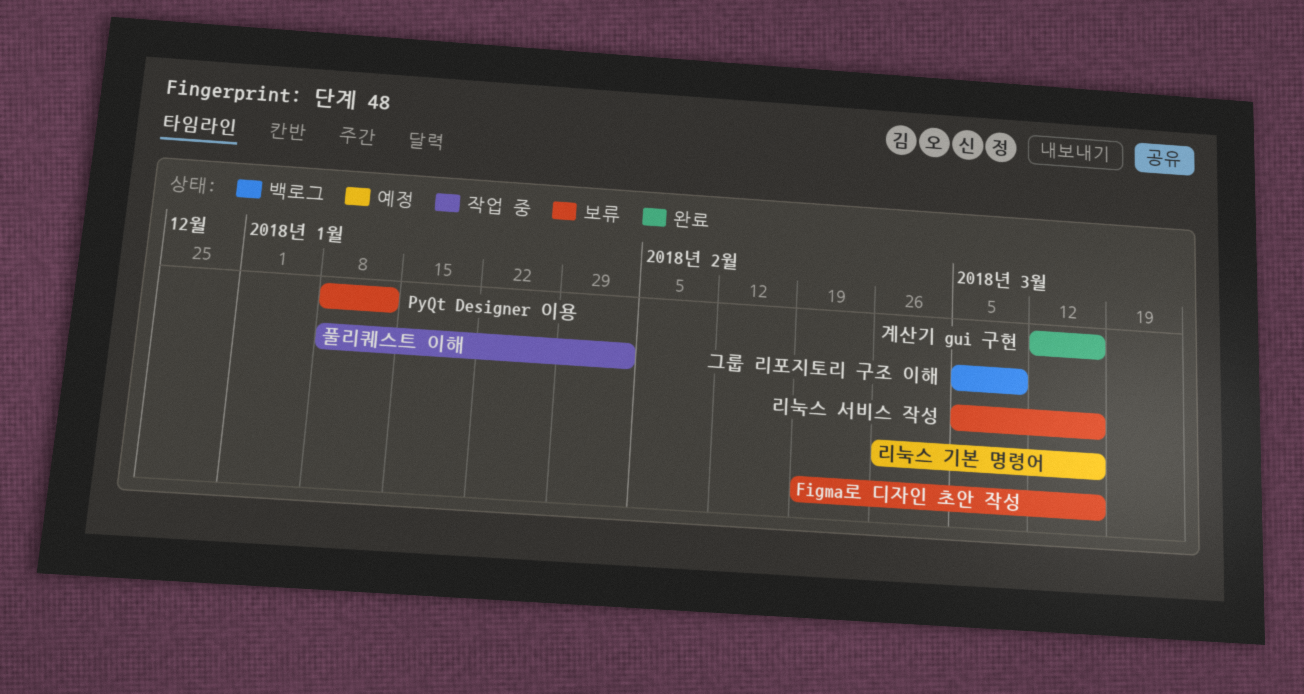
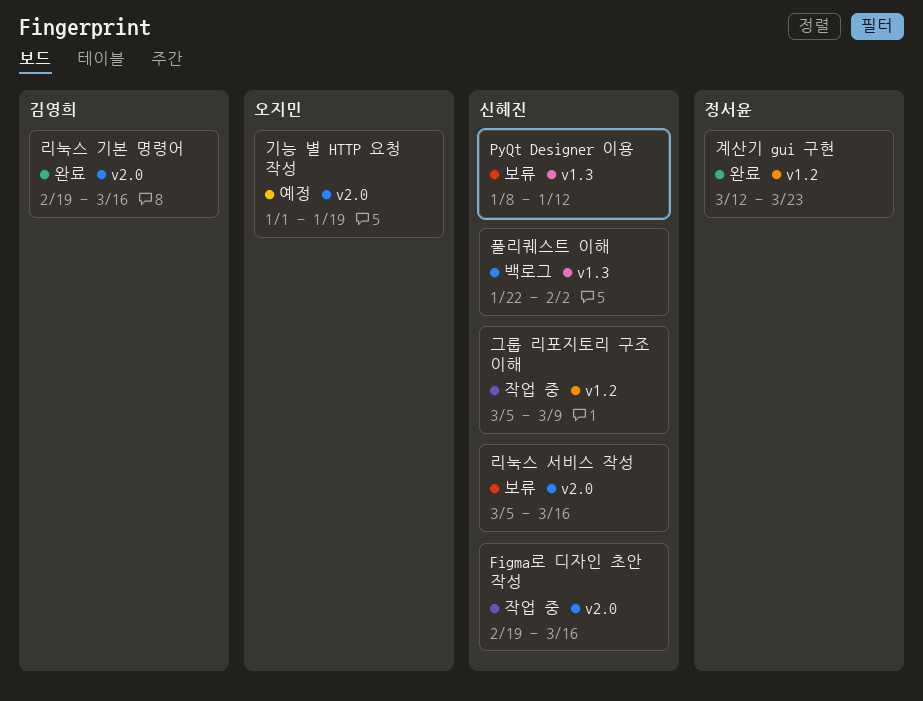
Figma로 디자인 초안 작성, status: 보류 -> 작업 중
계산기 gui 구현, due: Mar 16 -> Mar 23
그룹 리포지토리 구조 이해, status: 백로그 -> 작업 중
기능 별 HTTP 요청 작성: none -> present
리눅스 기본 명령어, status: 예정 -> 완료
리눅스 기본 명령어, start: Feb 26 -> Feb 19
풀리퀘스트 이해, status: 작업 중 -> 백로그
풀리퀘스트 이해, start: Jan 8 -> Jan 22

